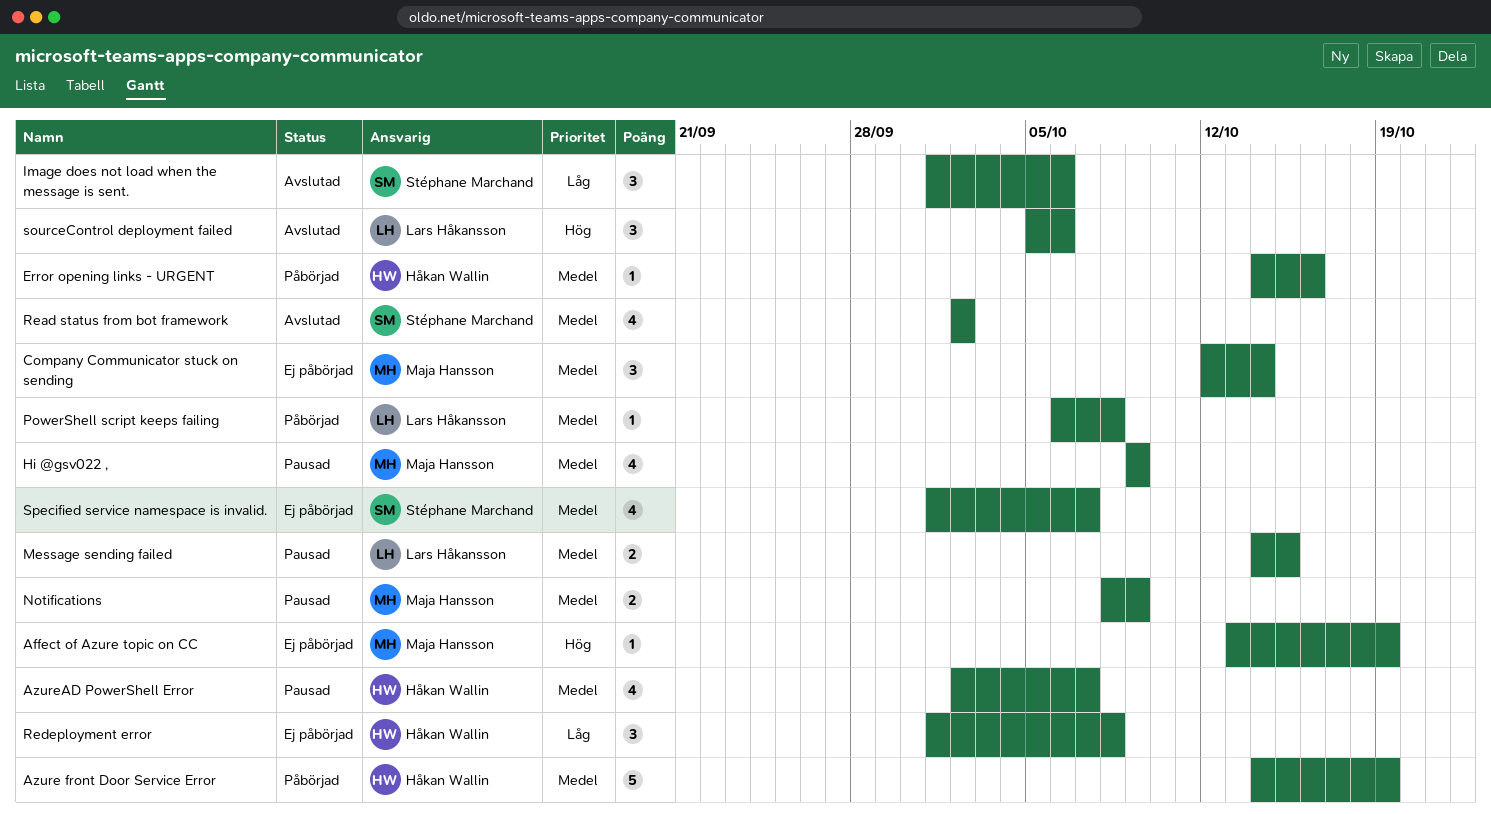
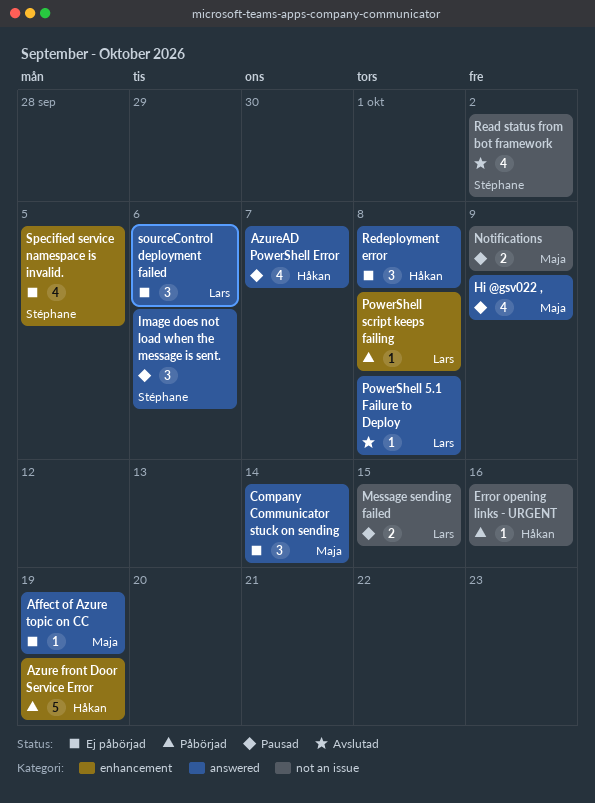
Image does not load when the message is sent., status: Avslutad -> Pausad
PowerShell 5.1 Failure to Deploy: none -> present
sourceControl deployment failed, status: Avslutad -> Ej påbörjad
Specified service namespace is invalid., due: Oct 7 -> Oct 5

